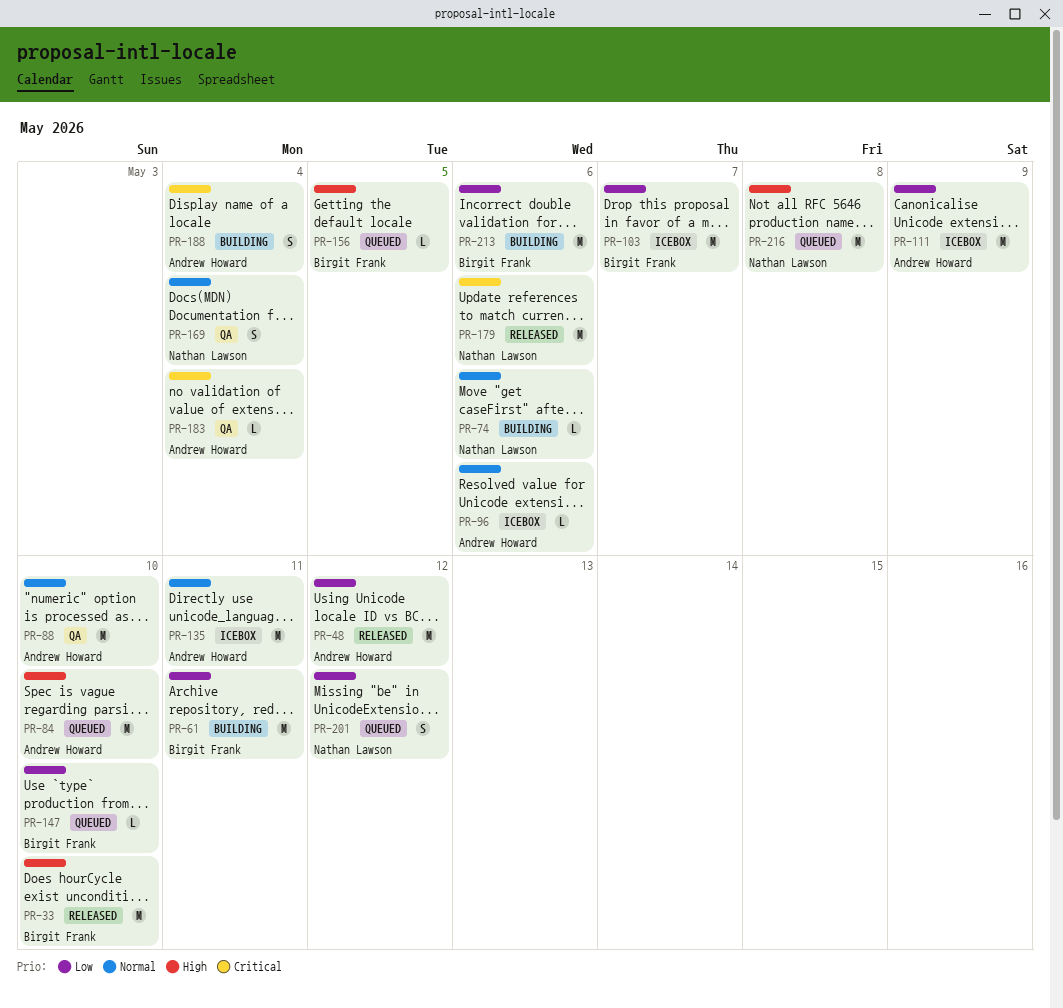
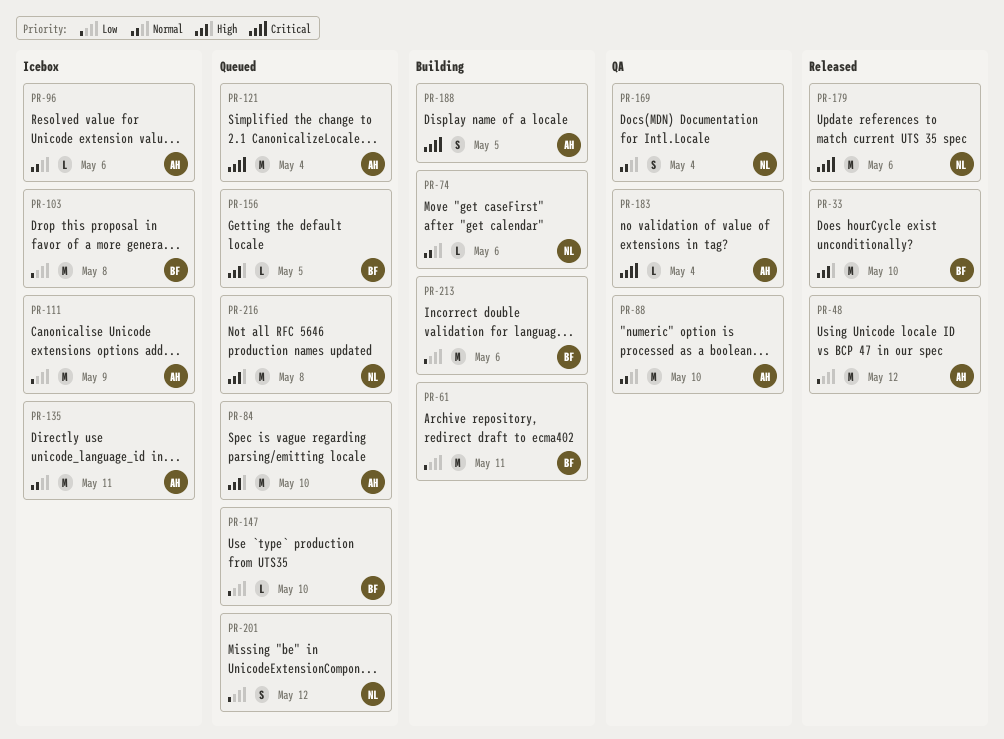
PR-103, due: May 7 -> May 8
PR-121: none -> present
PR-188, due: May 4 -> May 5

